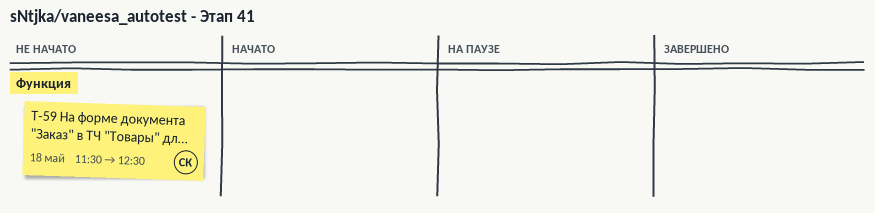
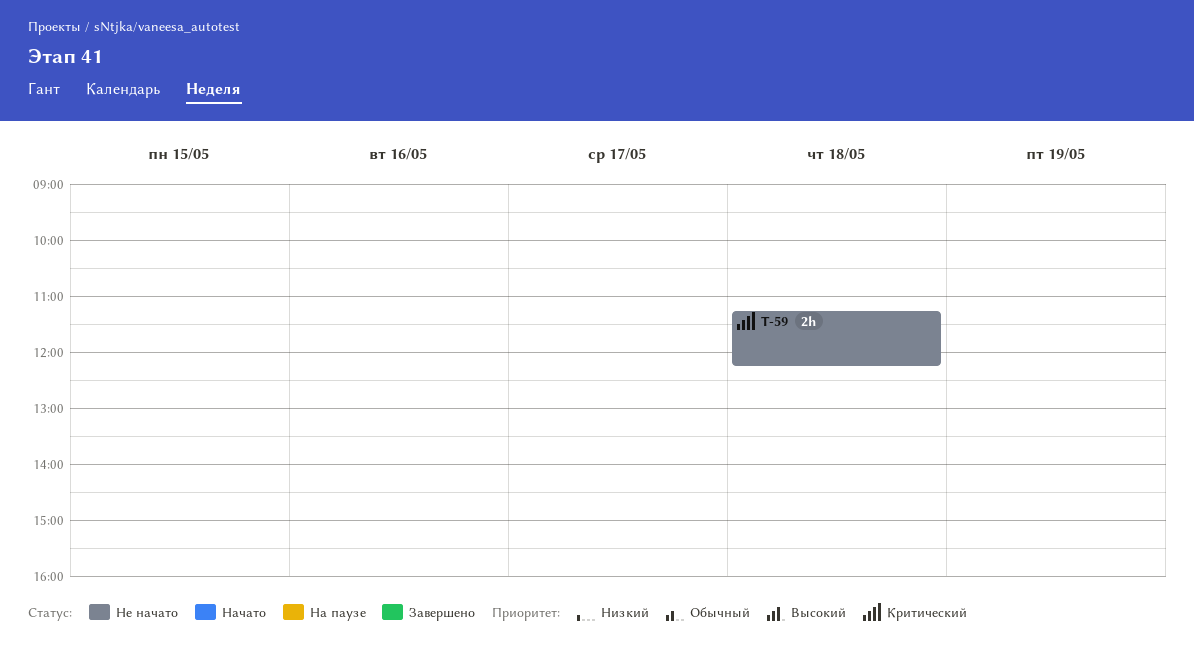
T-59, begins: 11:30 -> 11:15
T-59, ends: 12:30 -> 12:15

